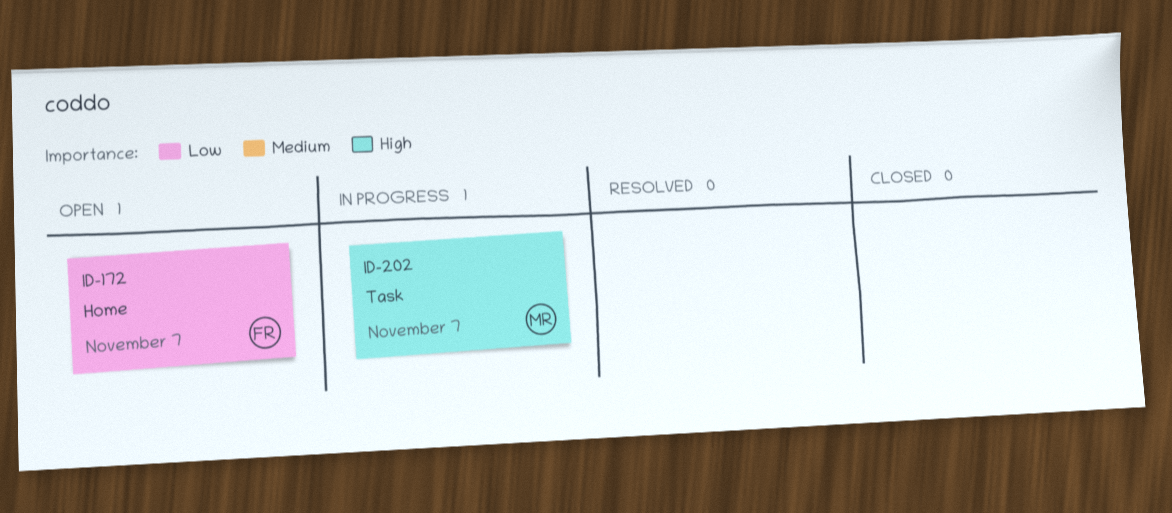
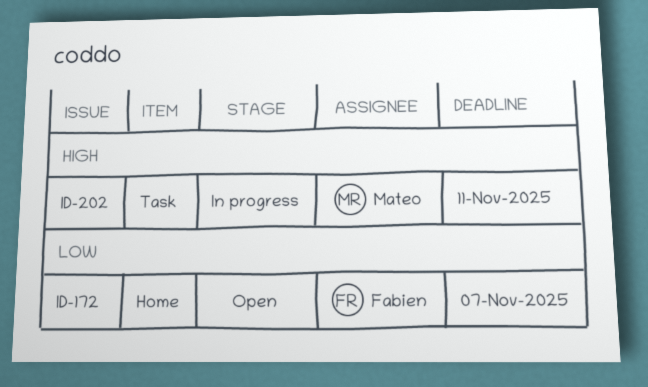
ID-202, due: Nov 7 -> Nov 11

